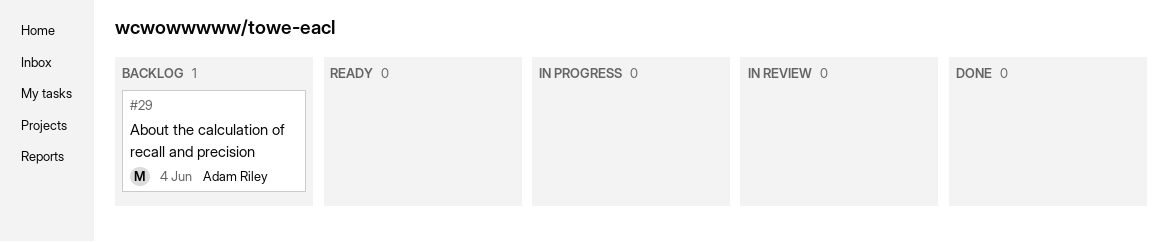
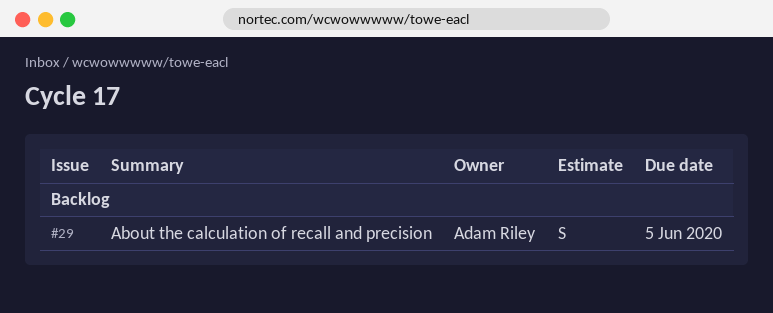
#29, estimate: M -> S
#29, due: Jun 4 -> Jun 5

